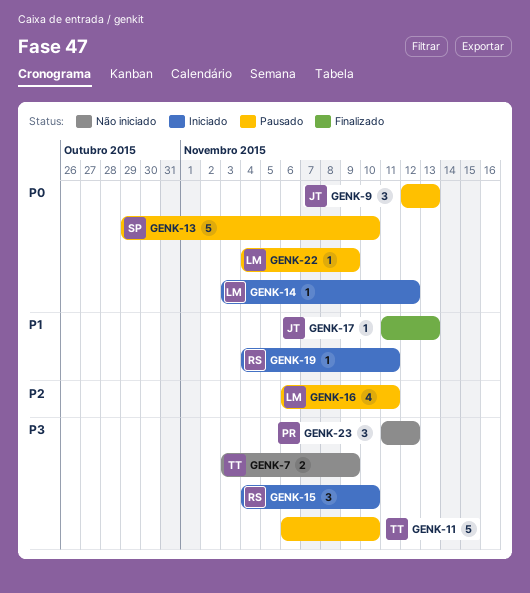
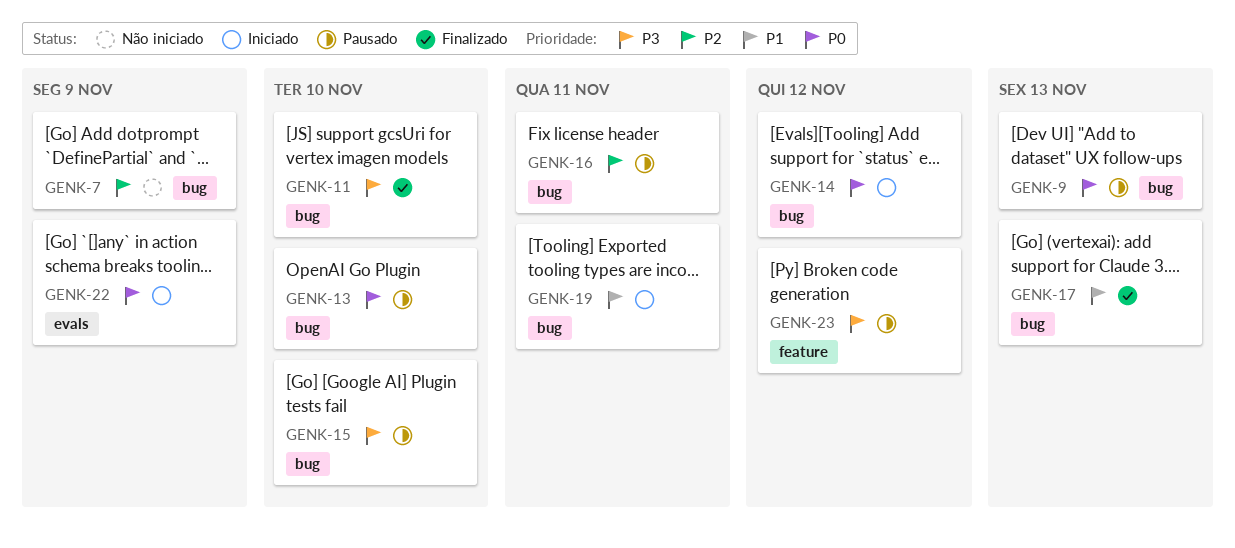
GENK-7, priority: P3 -> P2
GENK-11, status: Pausado -> Finalizado
GENK-15, status: Iniciado -> Pausado
GENK-22, status: Pausado -> Iniciado
GENK-23, status: Não iniciado -> Pausado

